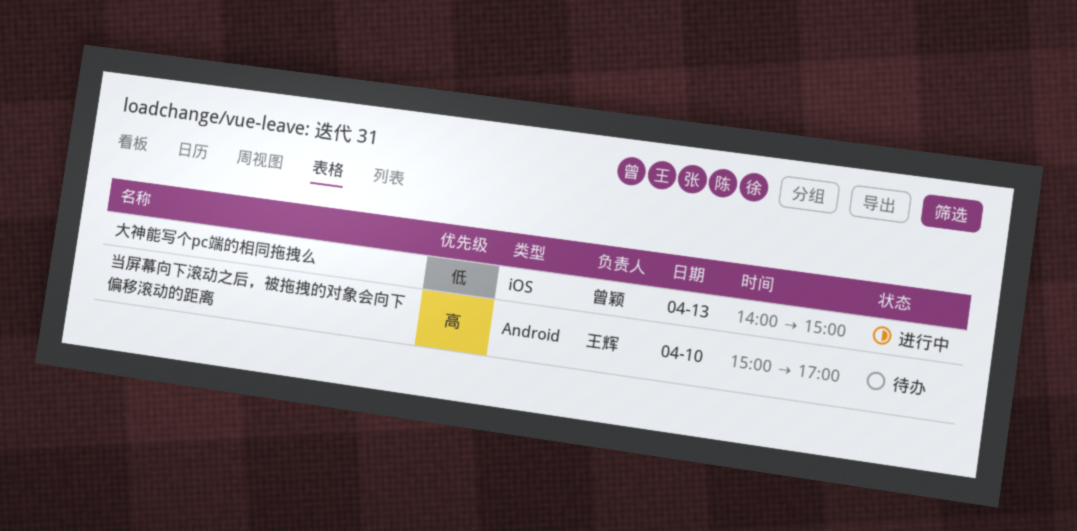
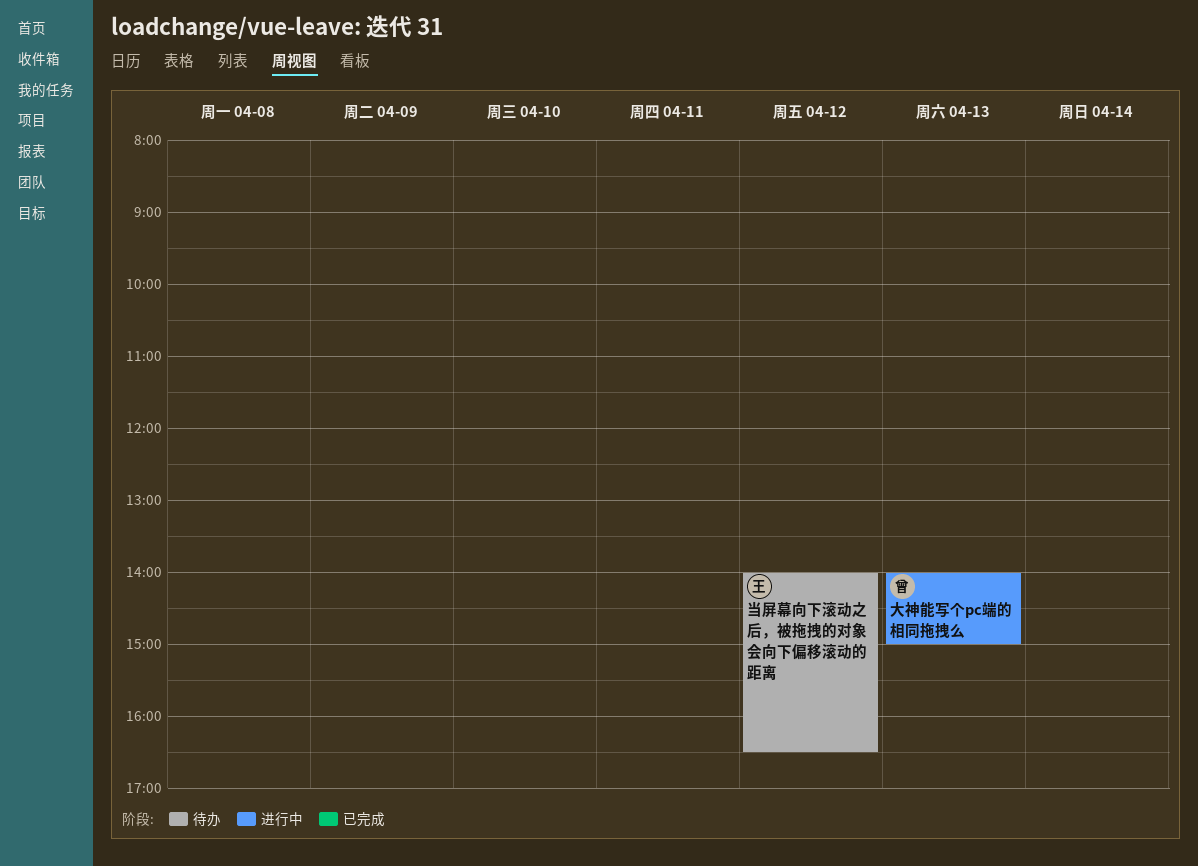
当屏幕向下滚动之后，被拖拽的对象会向下偏移滚动的距离, day: Apr 10 -> Apr 12
当屏幕向下滚动之后，被拖拽的对象会向下偏移滚动的距离, begins: 15:00 -> 14:00
当屏幕向下滚动之后，被拖拽的对象会向下偏移滚动的距离, ends: 17:00 -> 16:30

